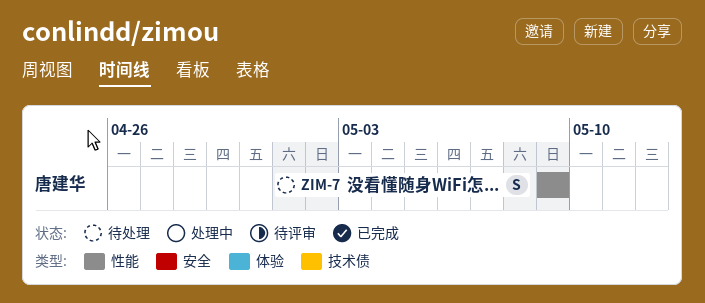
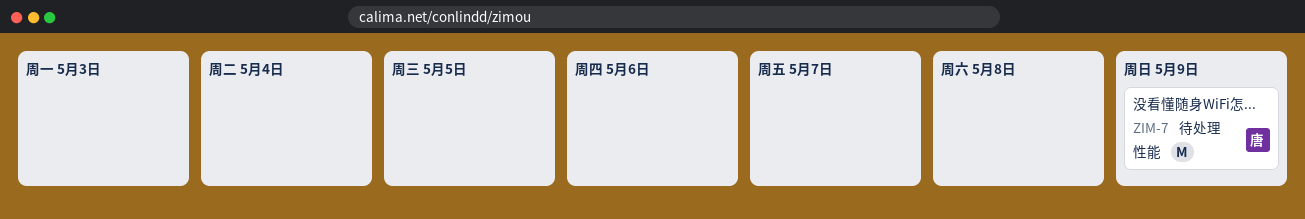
ZIM-7, estimate: S -> M

